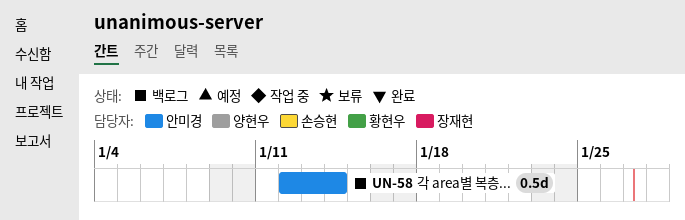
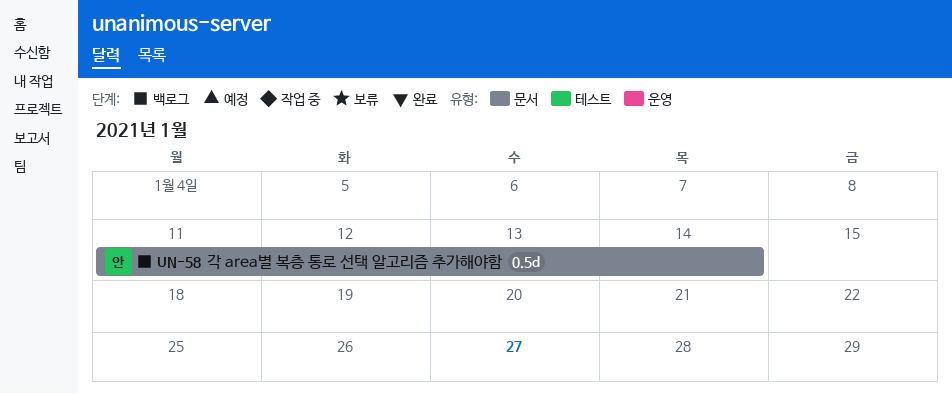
UN-58, start: Jan 12 -> Jan 11

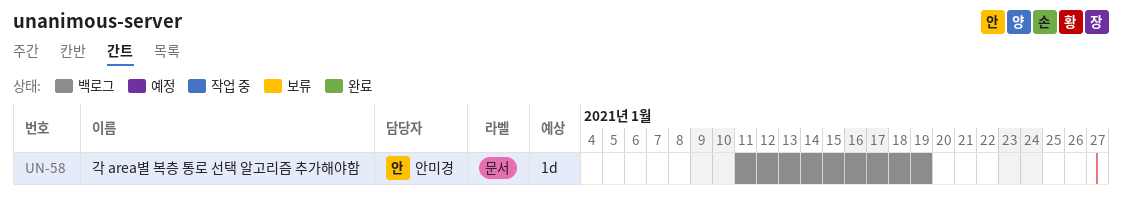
UN-58, estimate: 0.5d -> 1d
UN-58, due: Jan 14 -> Jan 19

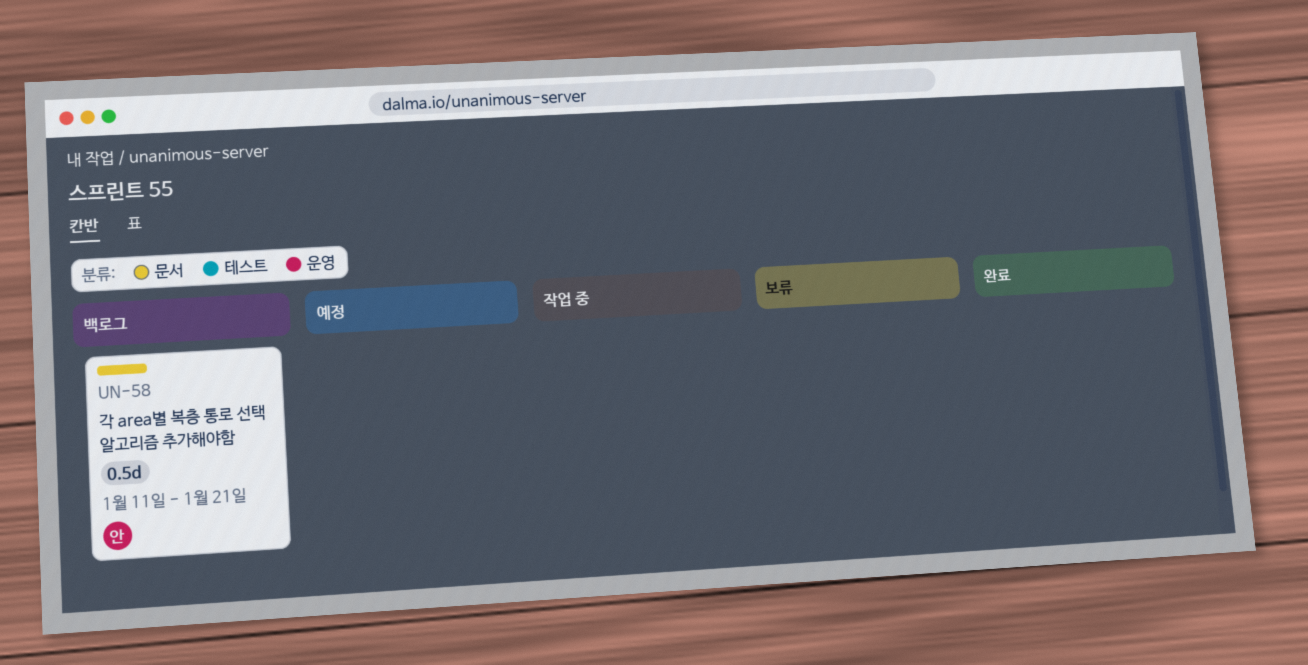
UN-58, estimate: 1d -> 0.5d
UN-58, due: Jan 19 -> Jan 21

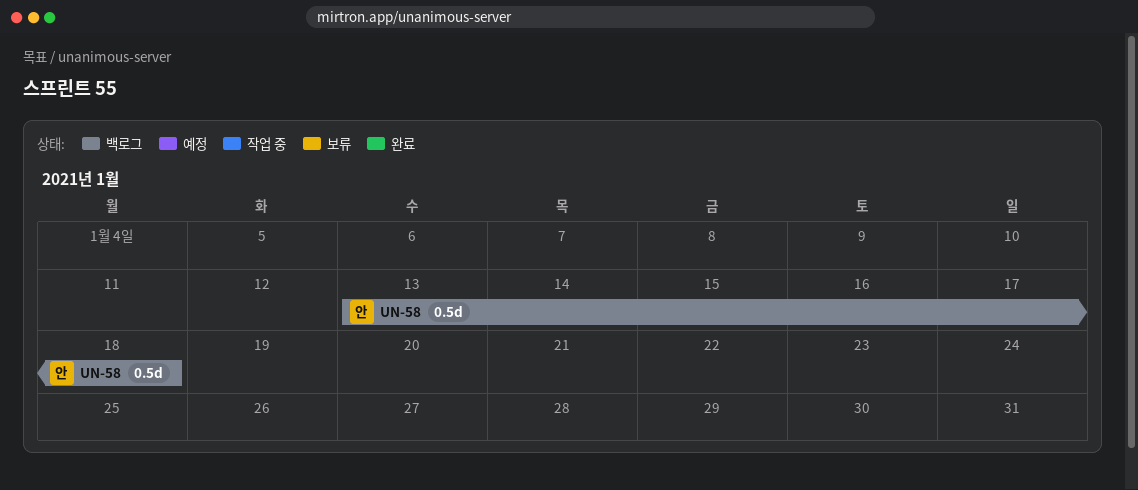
UN-58, start: Jan 11 -> Jan 13
UN-58, due: Jan 21 -> Jan 18

